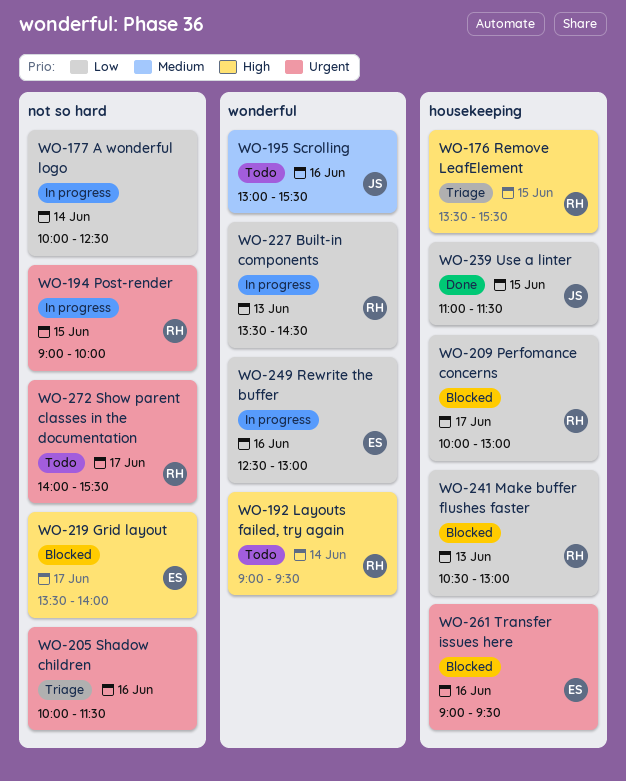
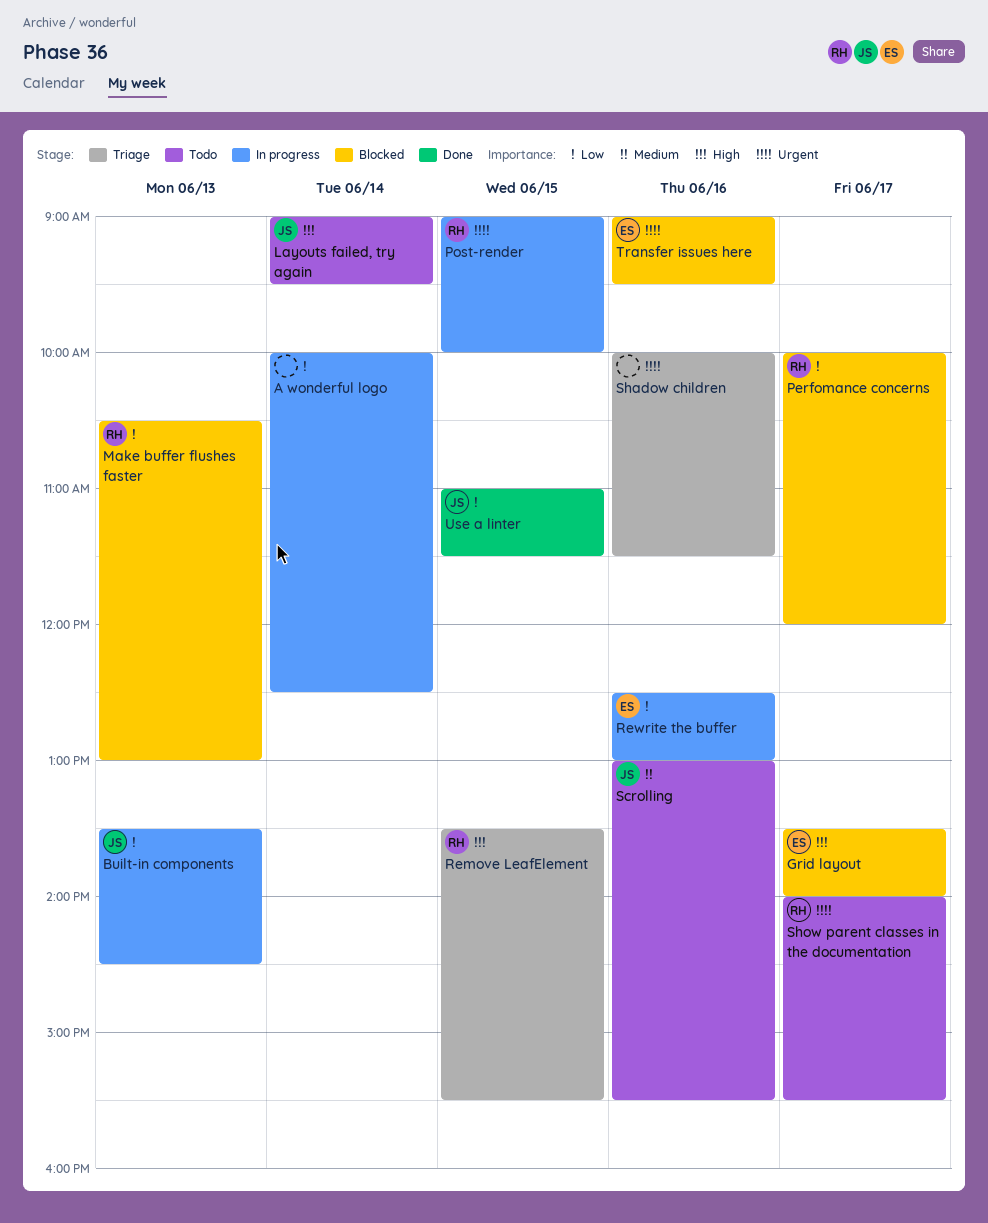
Built-in components, owner: RH -> JS
Layouts failed, try again, owner: RH -> JS
Perfomance concerns, ends: 13:00 -> 12:00

